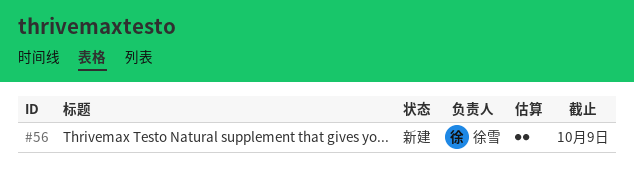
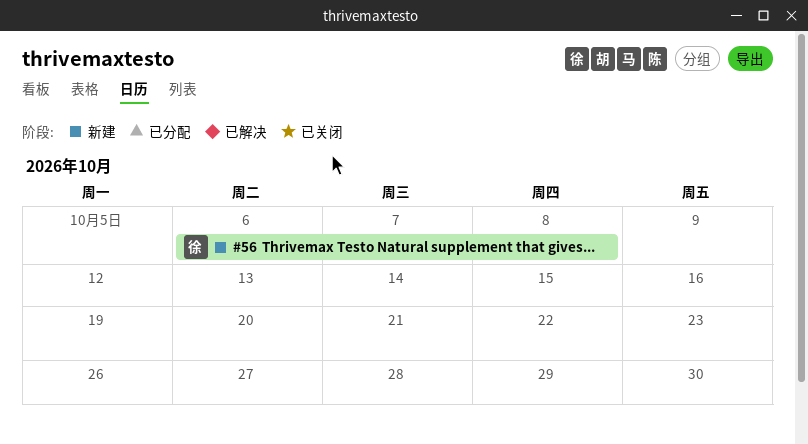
#56, due: Oct 9 -> Oct 8

